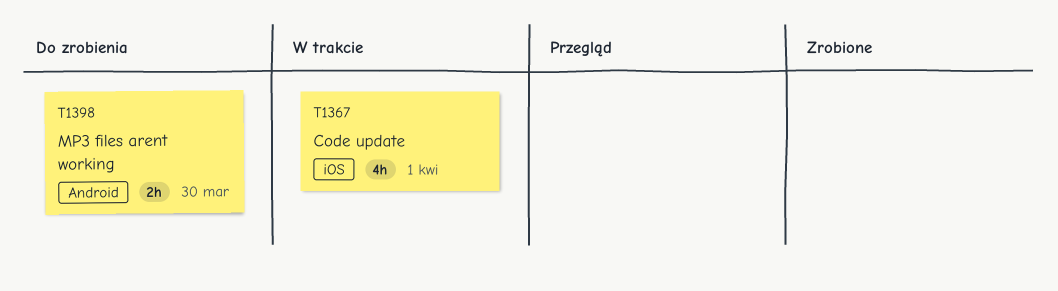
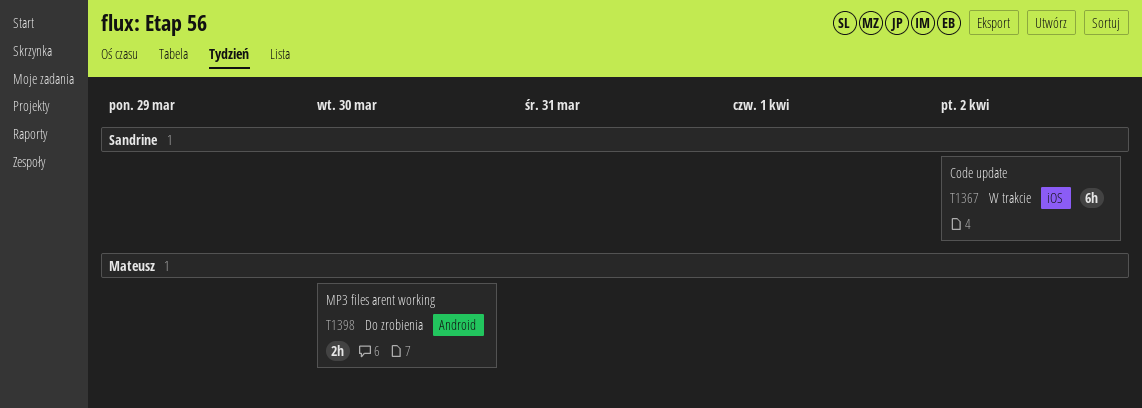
T1367, estimate: 4h -> 6h
T1367, due: Apr 1 -> Apr 2

